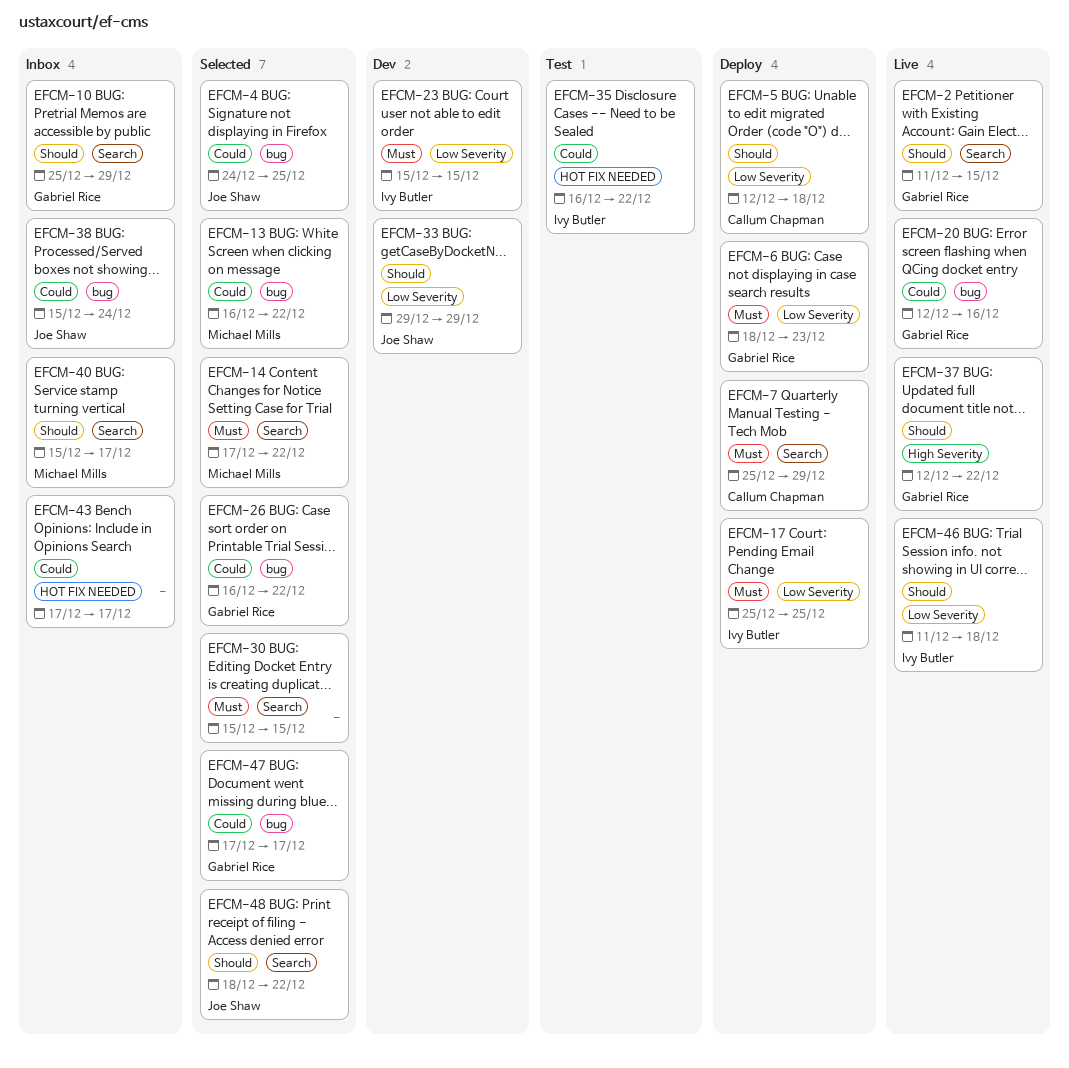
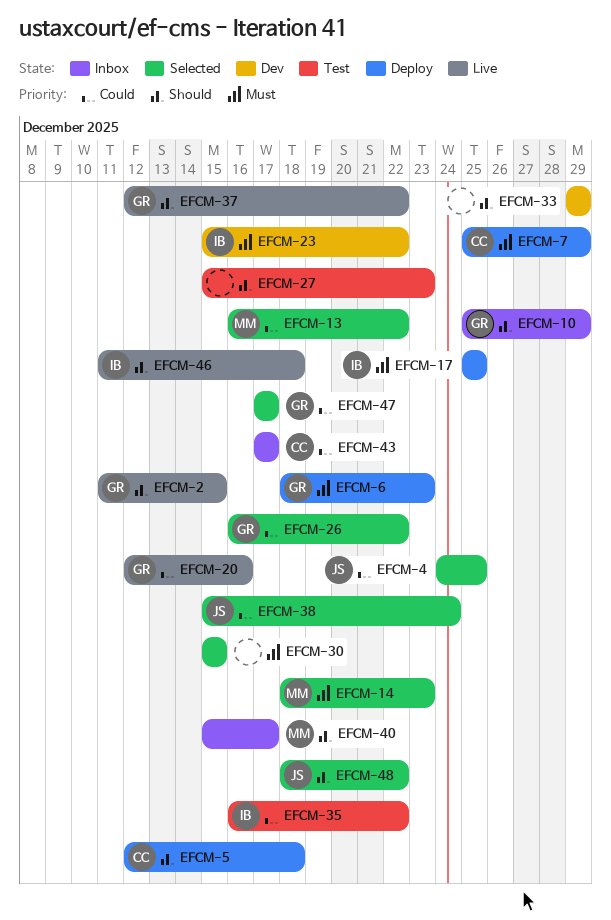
EFCM-14, start: Dec 17 -> Dec 18
EFCM-14, due: Dec 22 -> Dec 23
EFCM-23, due: Dec 15 -> Dec 22
EFCM-27: none -> present
EFCM-33, owner: Joe Shaw -> none
EFCM-38, status: Inbox -> Selected
EFCM-43, owner: none -> Callum Chapman

